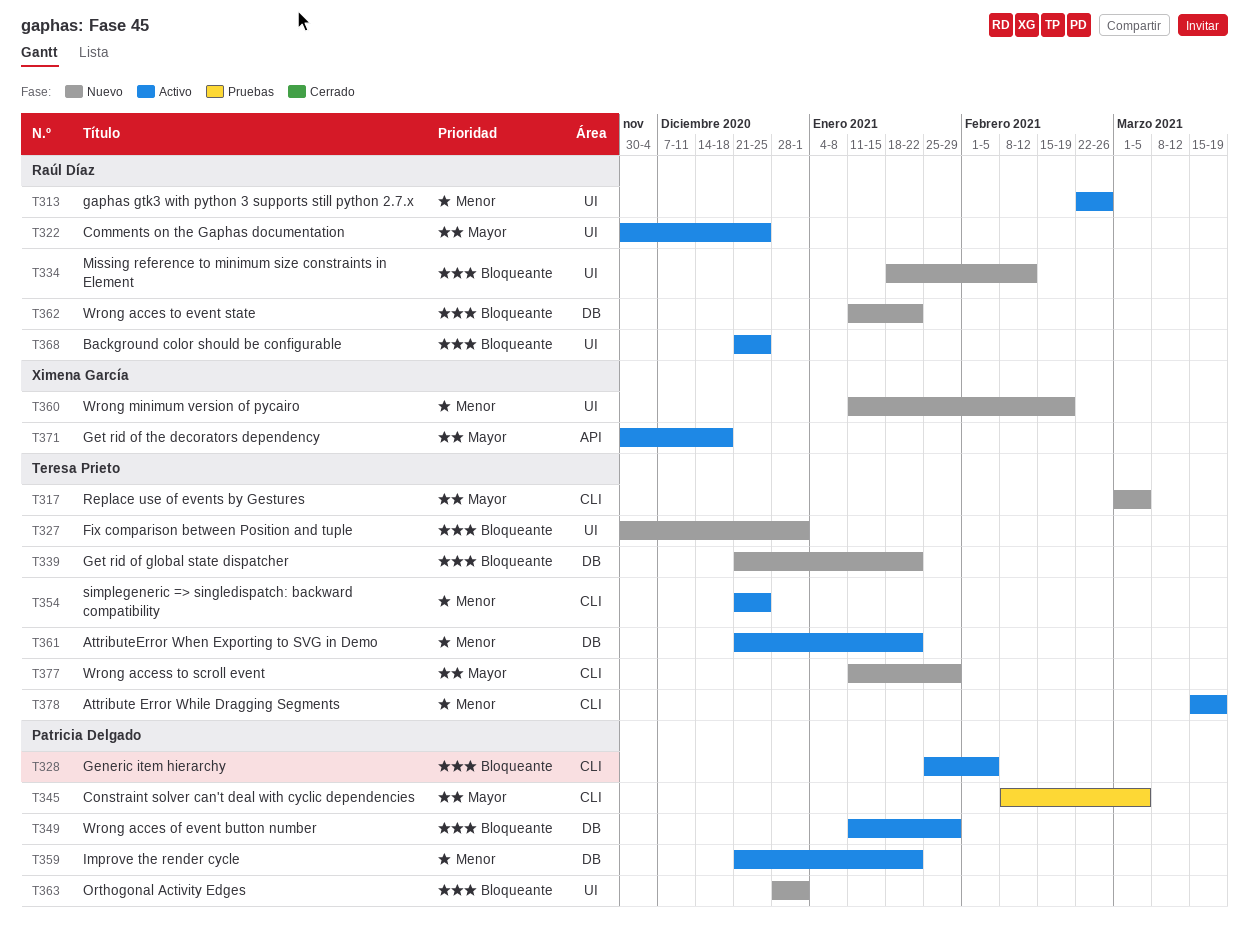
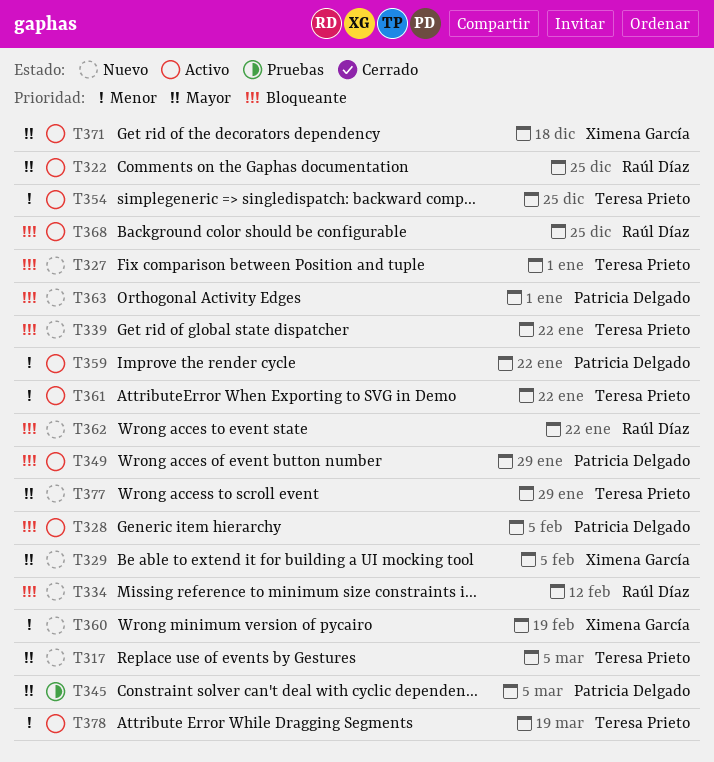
T313: present -> none
T329: none -> present

